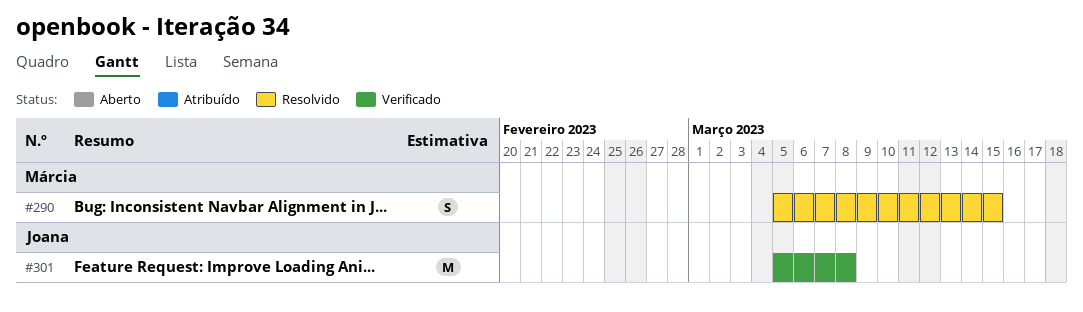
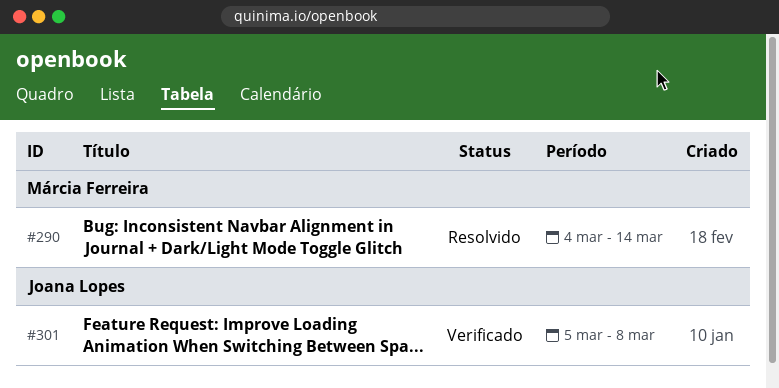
#290, start: Mar 5 -> Mar 4
#290, due: Mar 15 -> Mar 14

